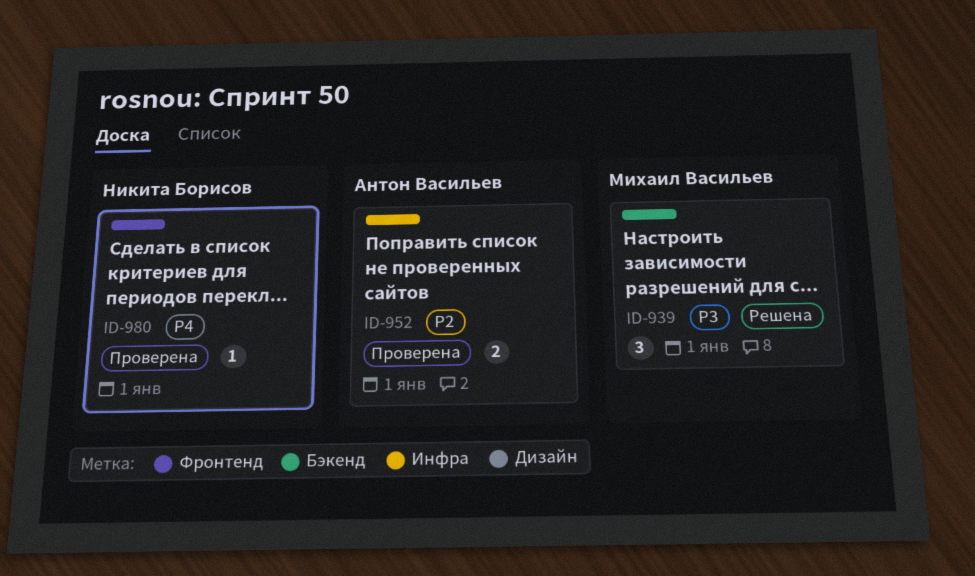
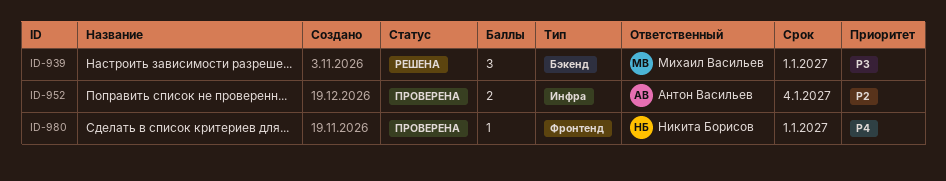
ID-952, due: Jan 1 -> Jan 4

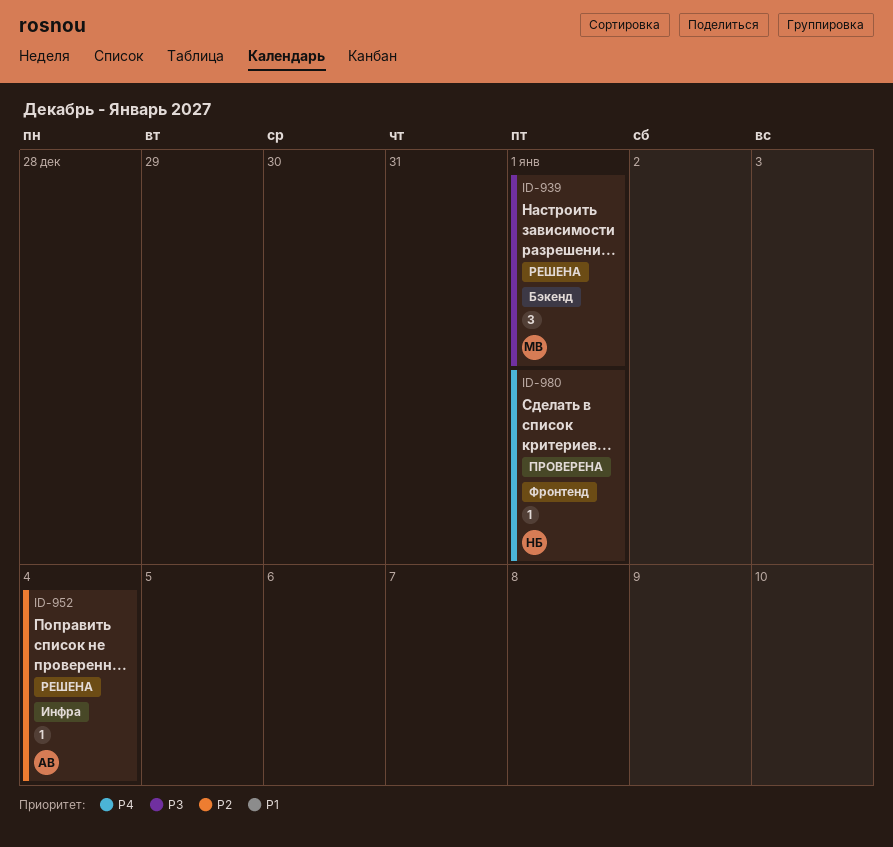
ID-952, status: Проверена -> Решена
ID-952, estimate: 2 -> 1

